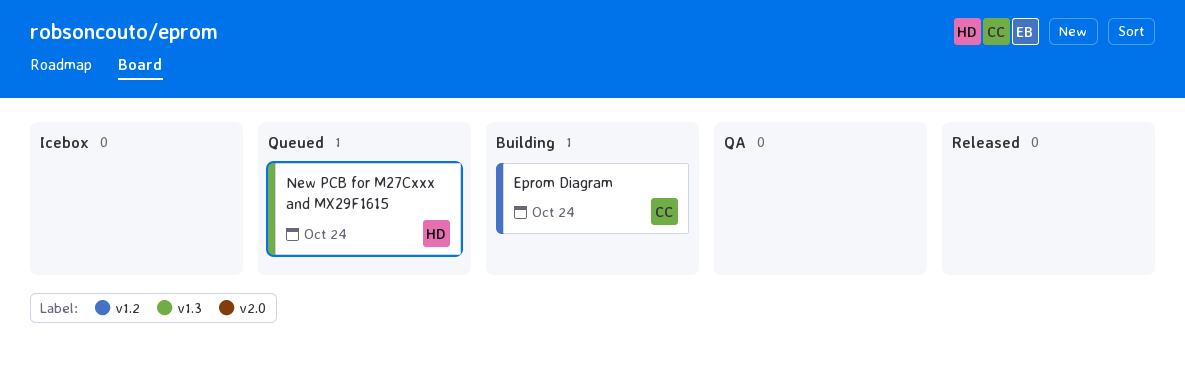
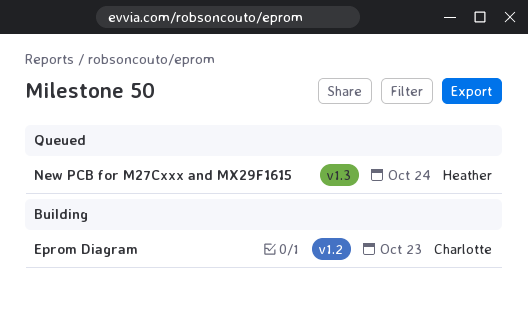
Eprom Diagram, due: Oct 24 -> Oct 23

